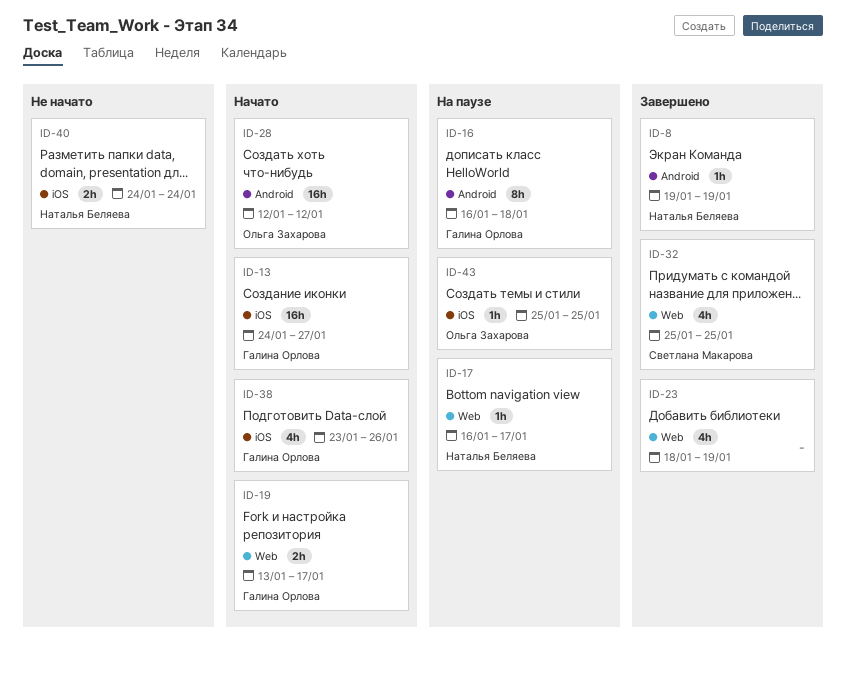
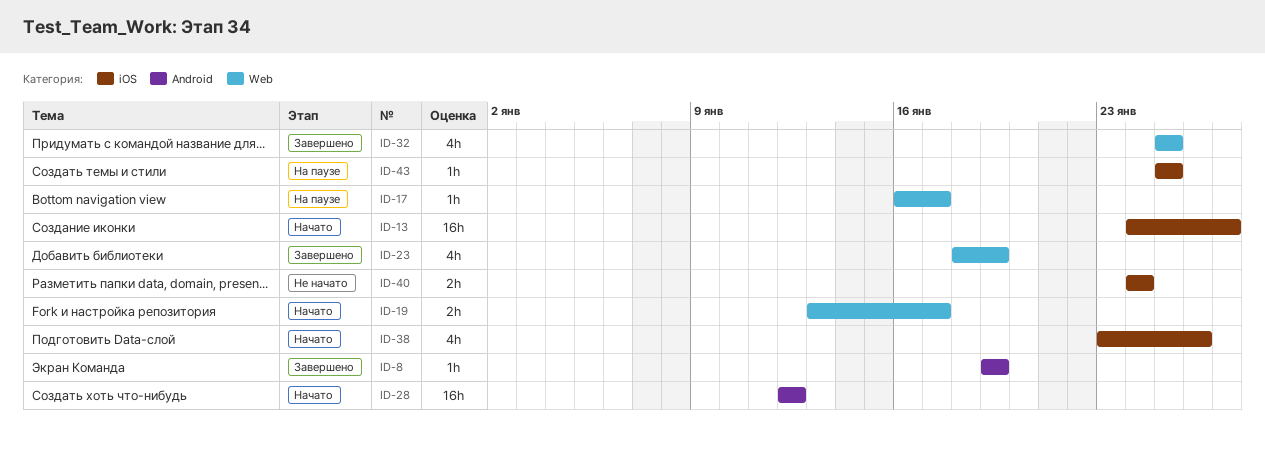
ID-16: present -> none

